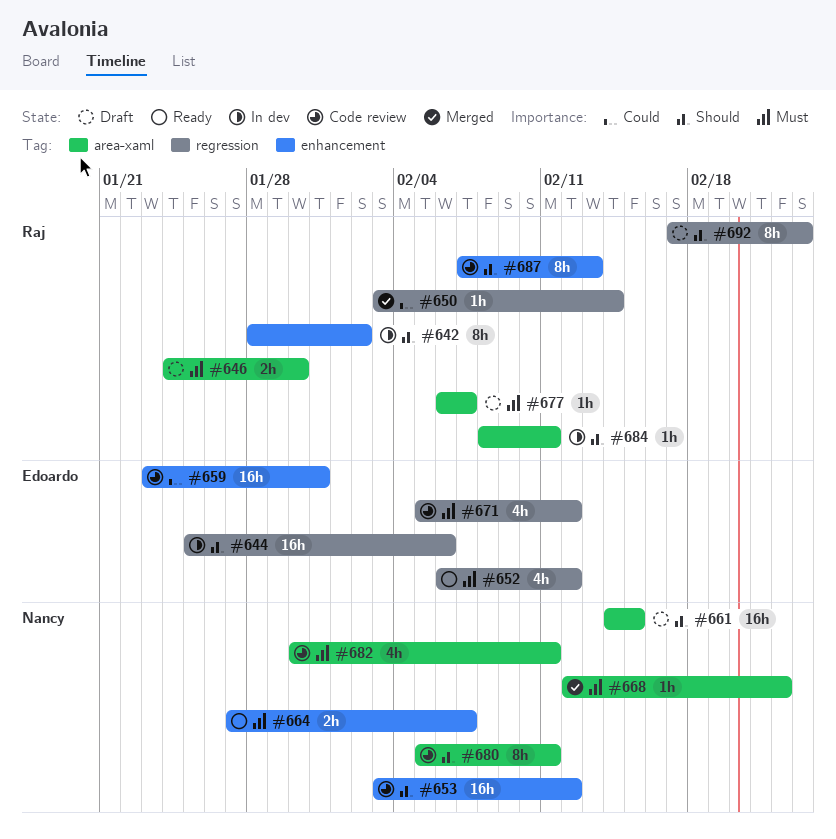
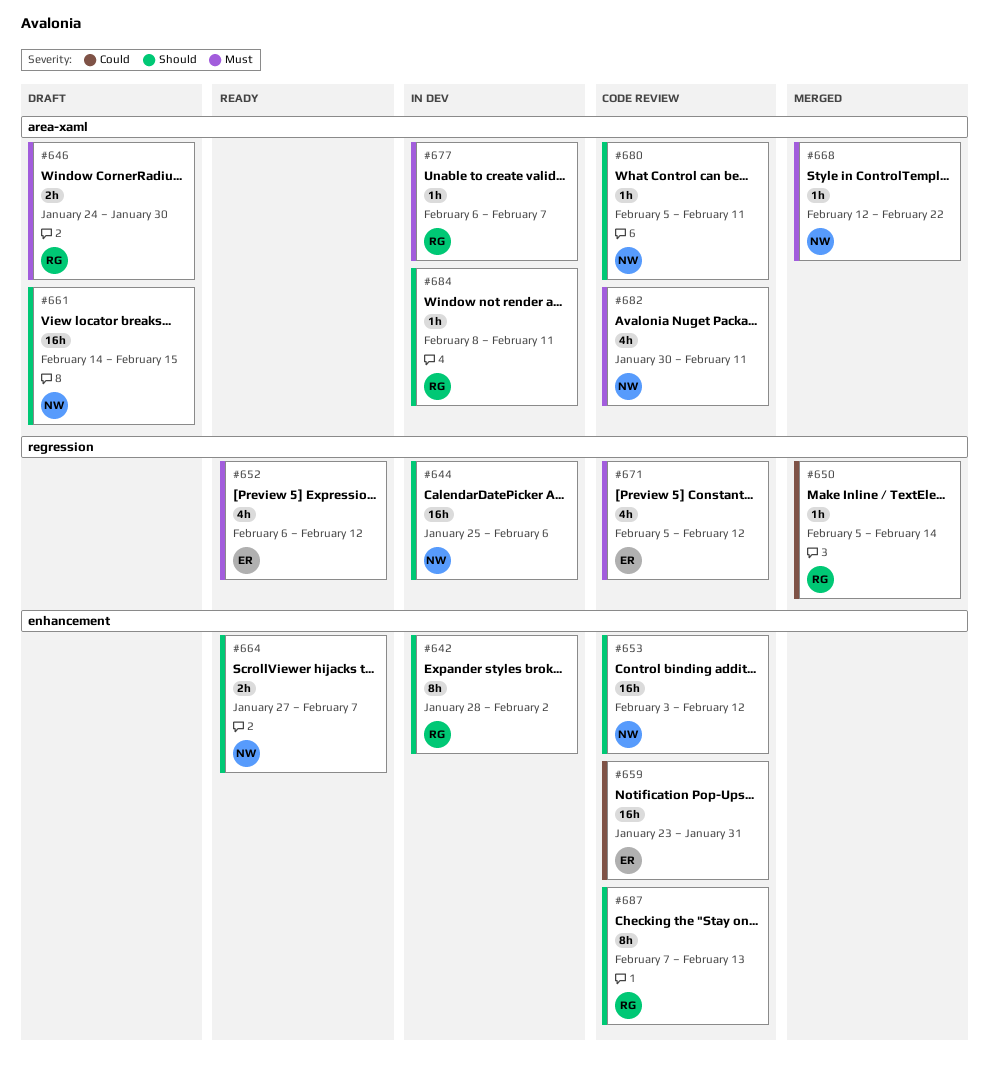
#644, owner: Edoardo -> Nancy
#650, start: Feb 3 -> Feb 5
#664, priority: Must -> Should
#677, status: Draft -> In dev
#680, estimate: 8h -> 1h
#692: present -> none

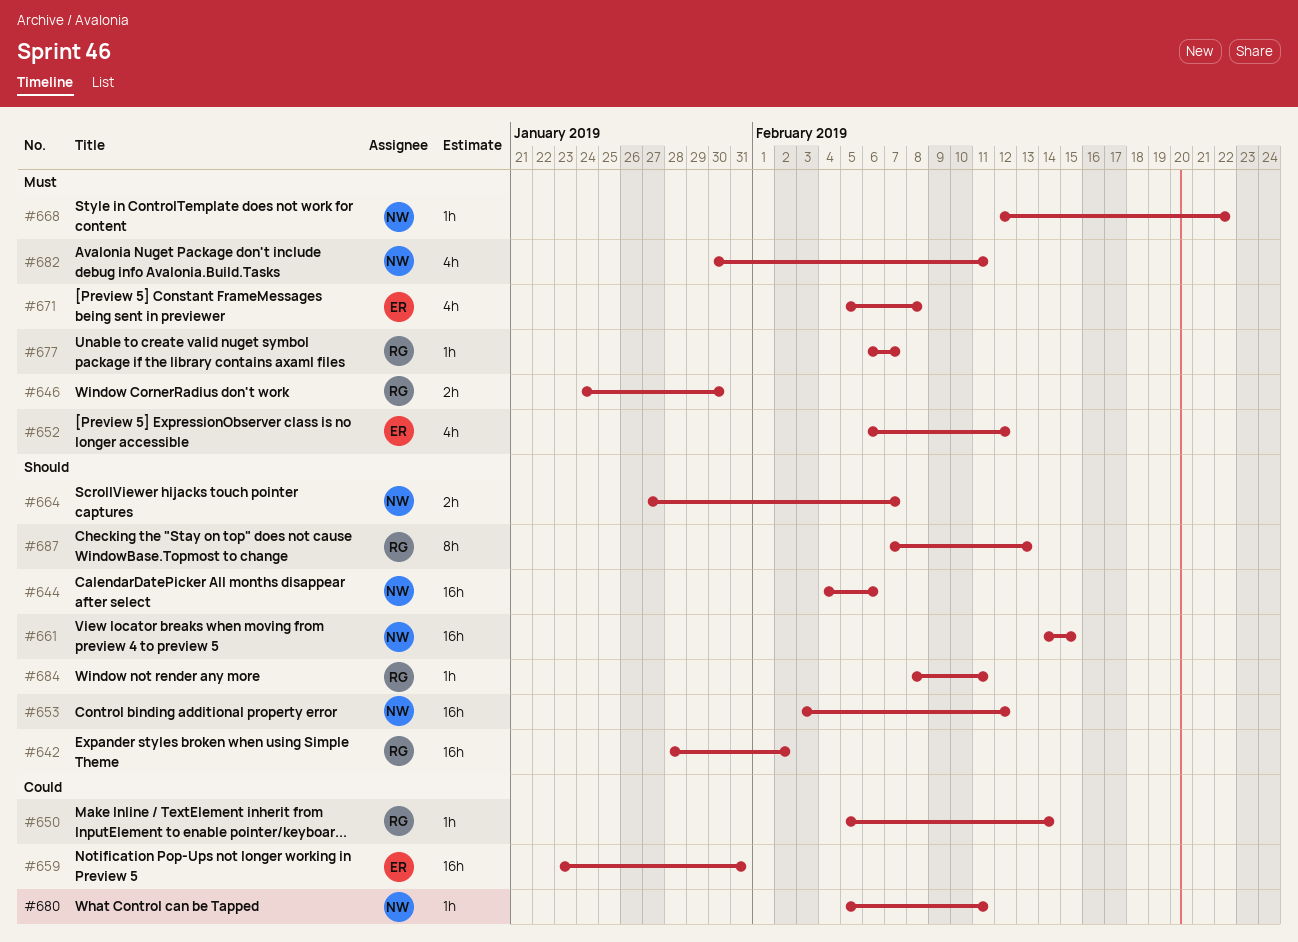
#642, estimate: 8h -> 16h
#644, start: Jan 25 -> Feb 4
#671, due: Feb 12 -> Feb 8
#680, priority: Should -> Could

